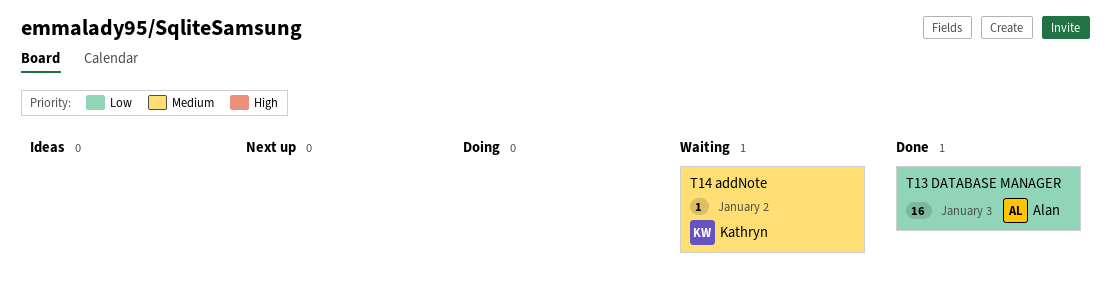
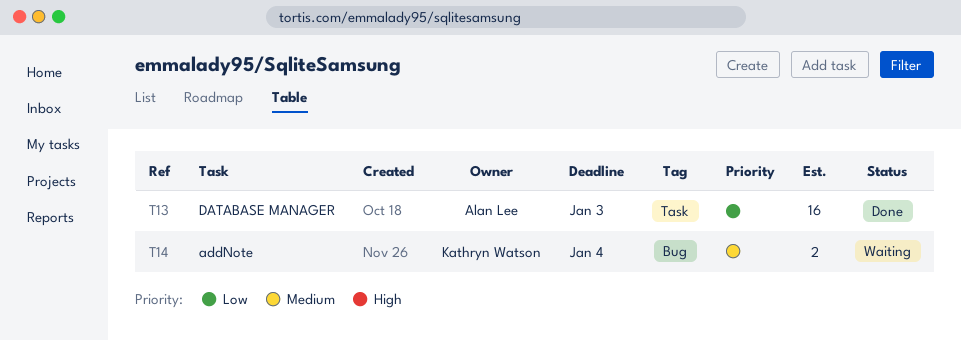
T14, estimate: 1 -> 2
T14, due: Jan 2 -> Jan 4

